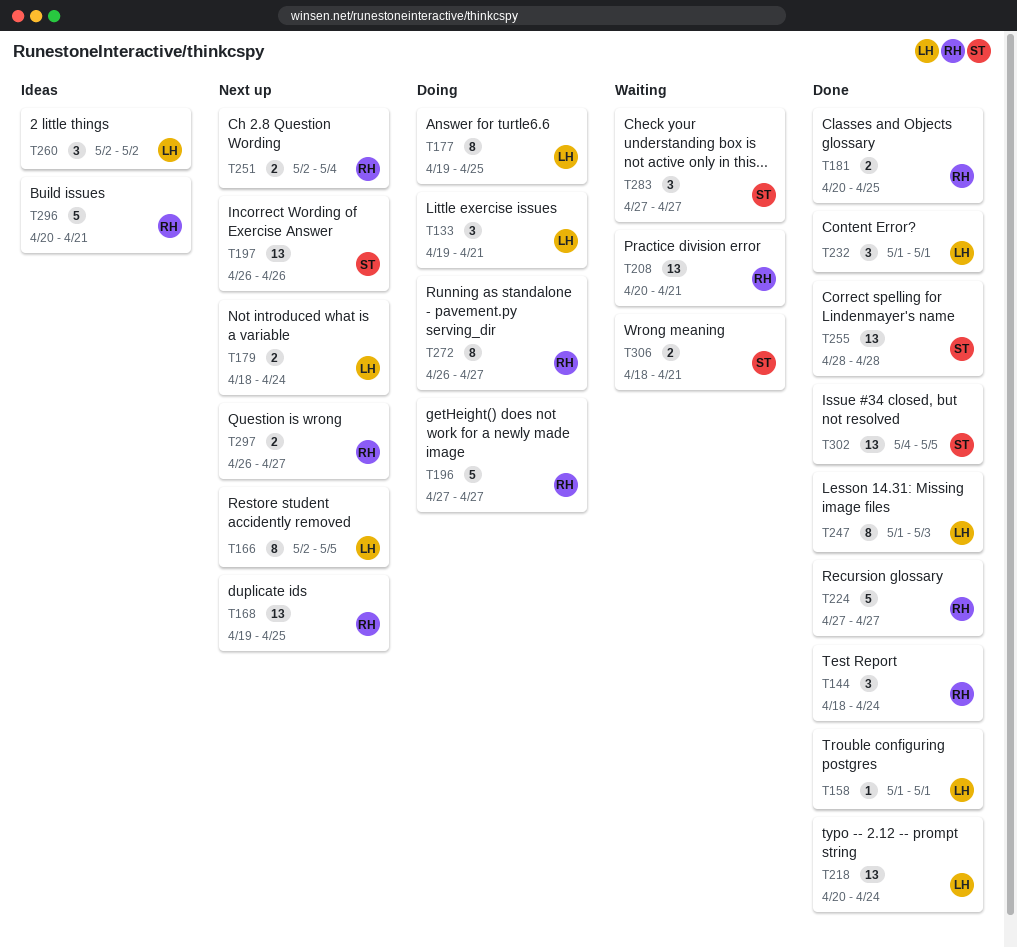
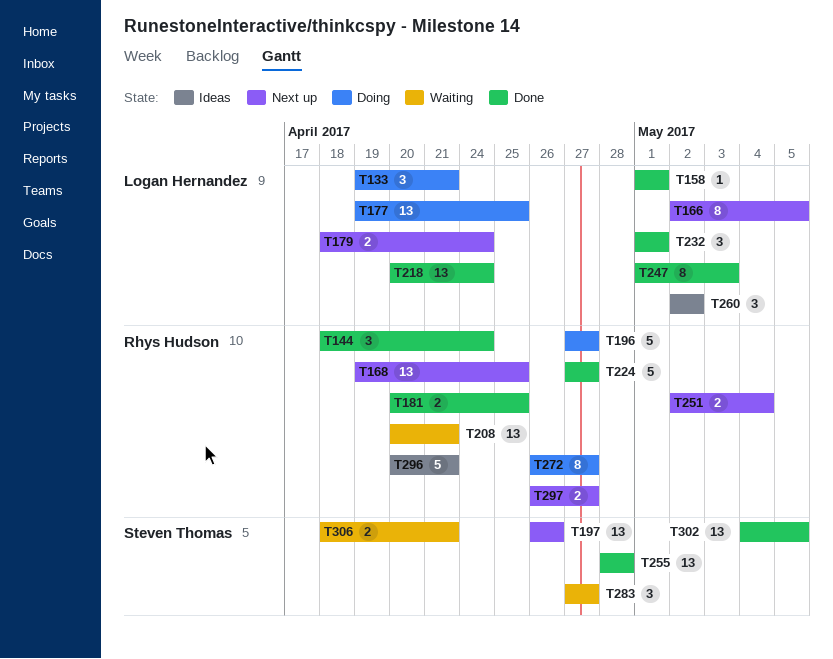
T177, estimate: 8 -> 13

